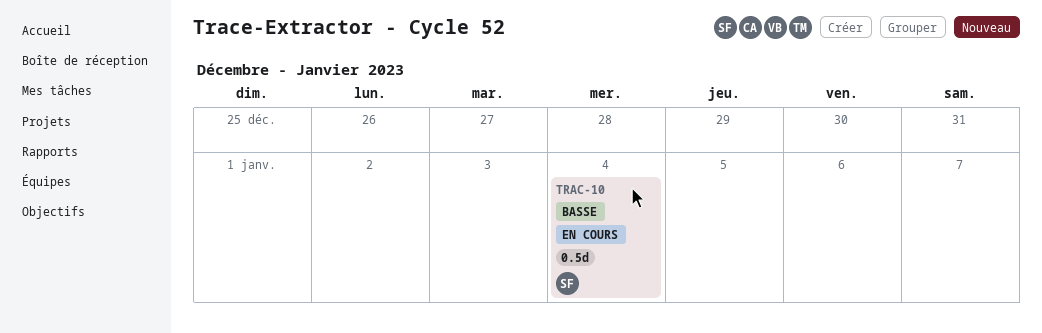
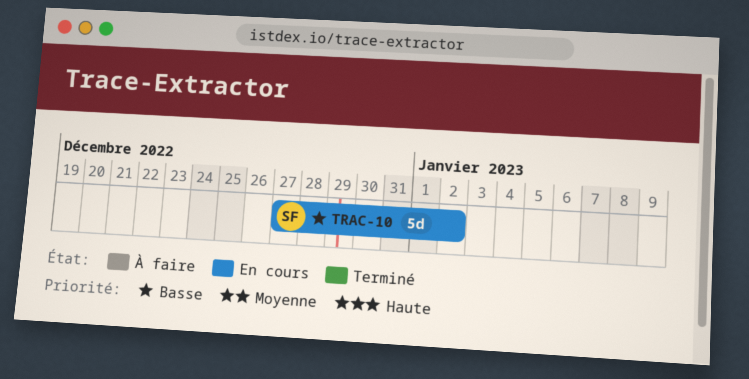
TRAC-10, estimate: 0.5d -> 5d
TRAC-10, due: Jan 4 -> Jan 2

